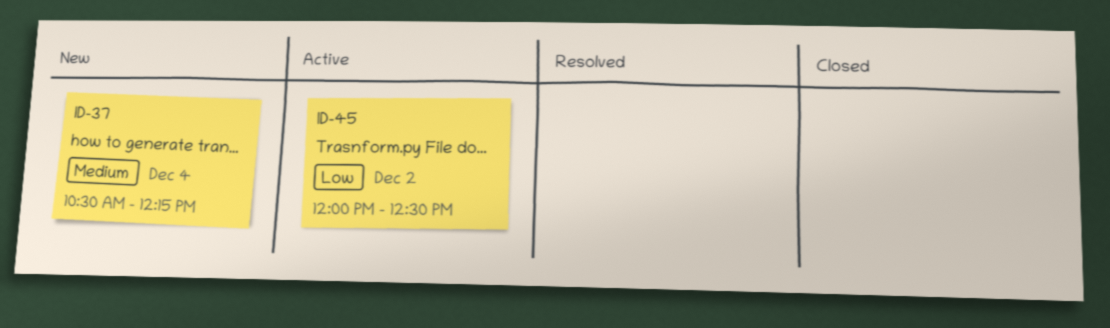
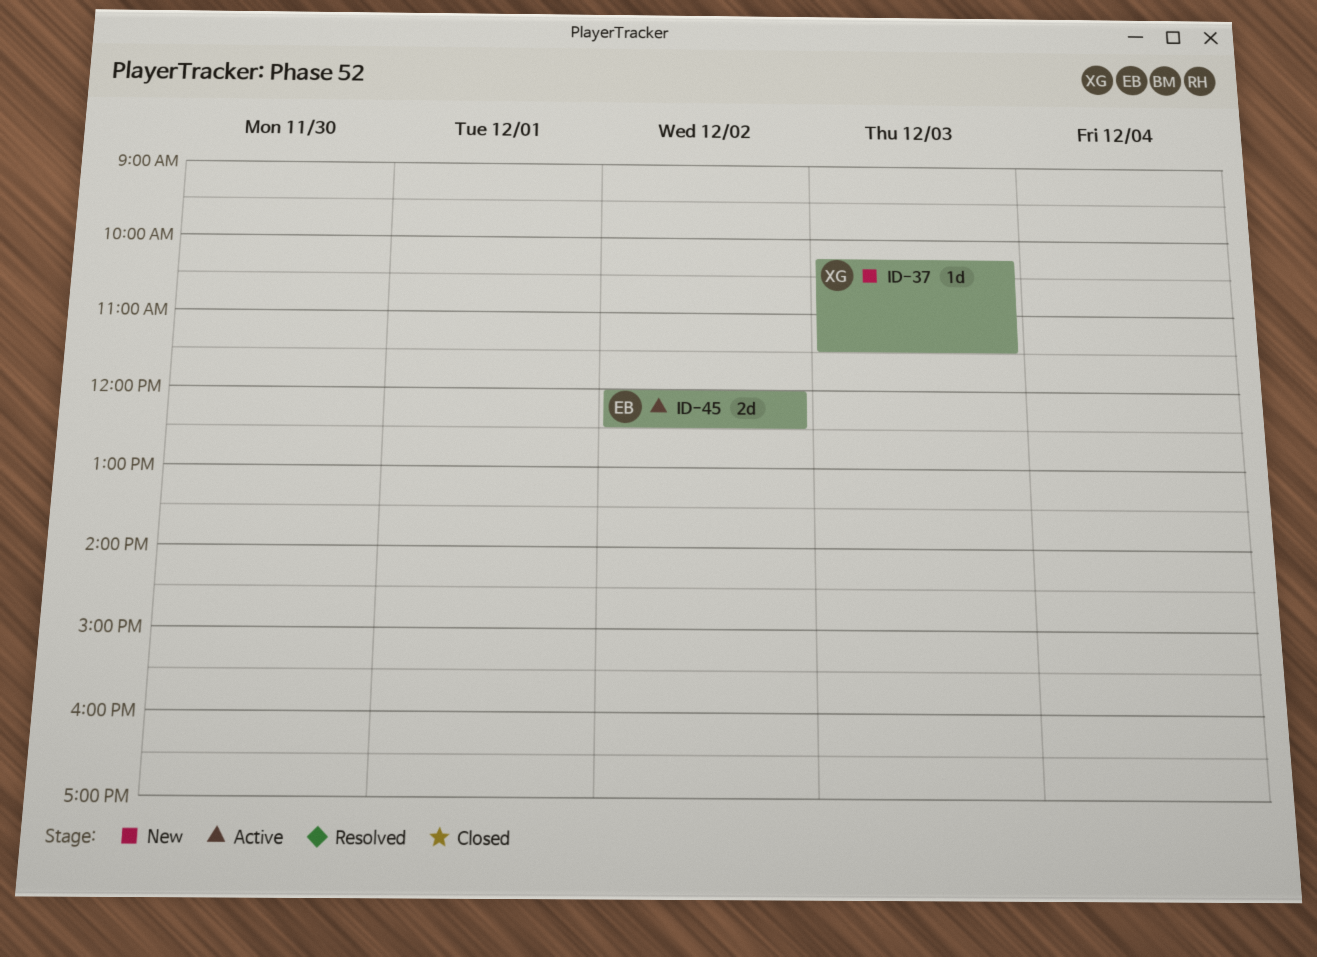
ID-37, day: Dec 4 -> Dec 3
ID-37, begins: 10:30 -> 10:15
ID-37, ends: 12:15 -> 11:30

